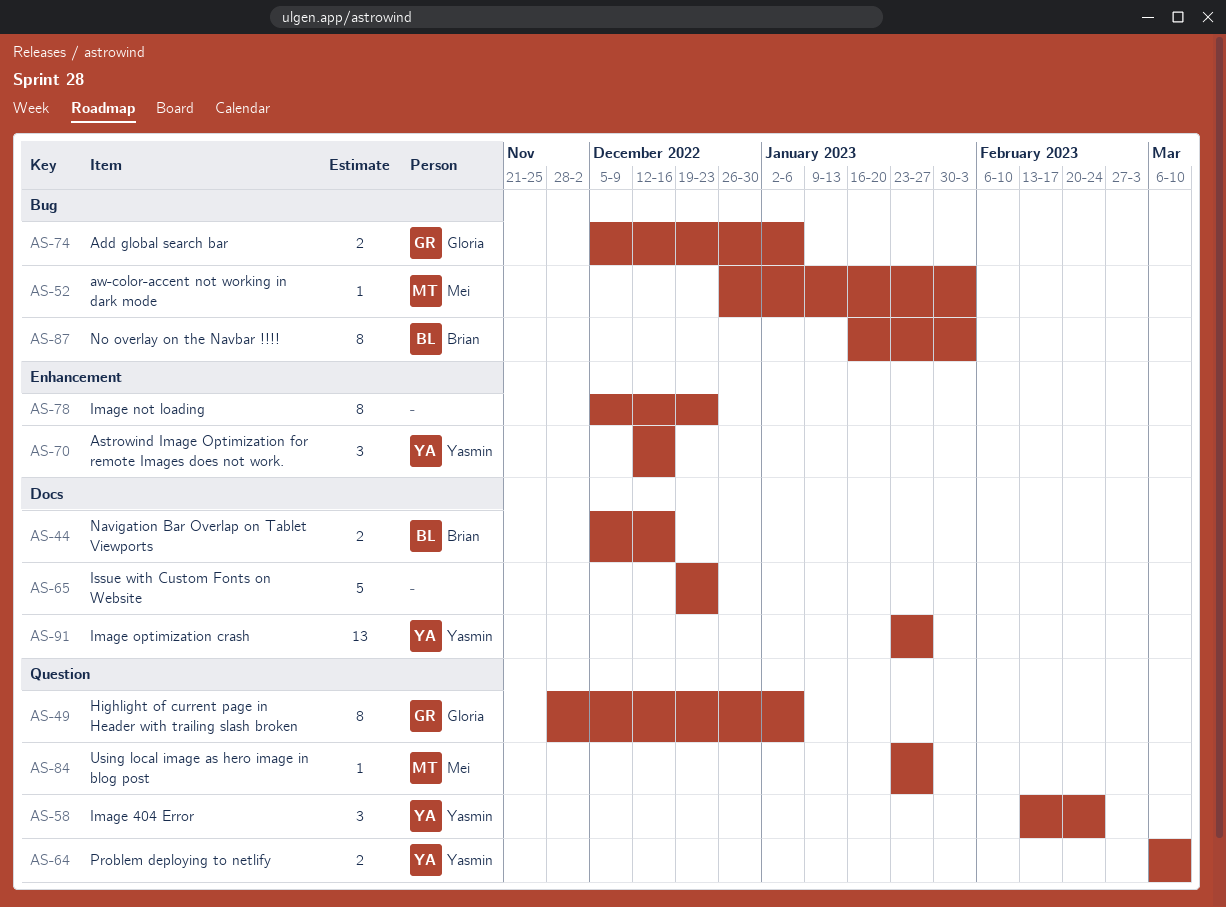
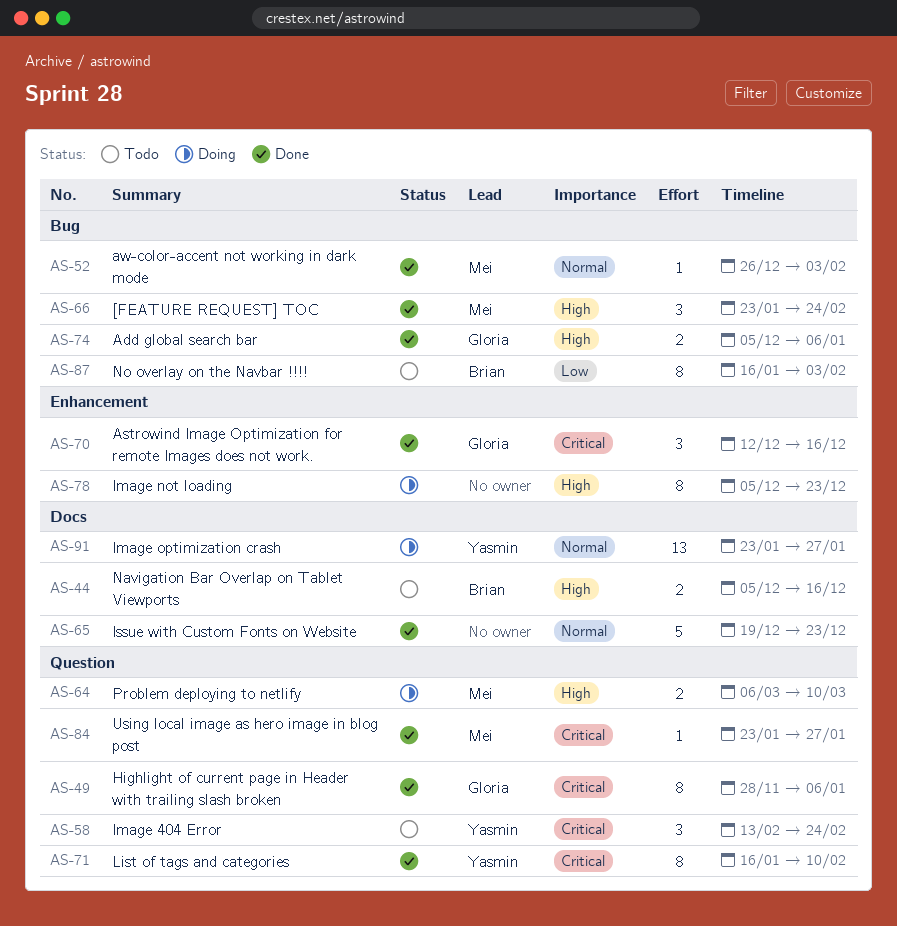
AS-64, owner: Yasmin -> Mei
AS-66: none -> present
AS-70, owner: Yasmin -> Gloria
AS-71: none -> present

